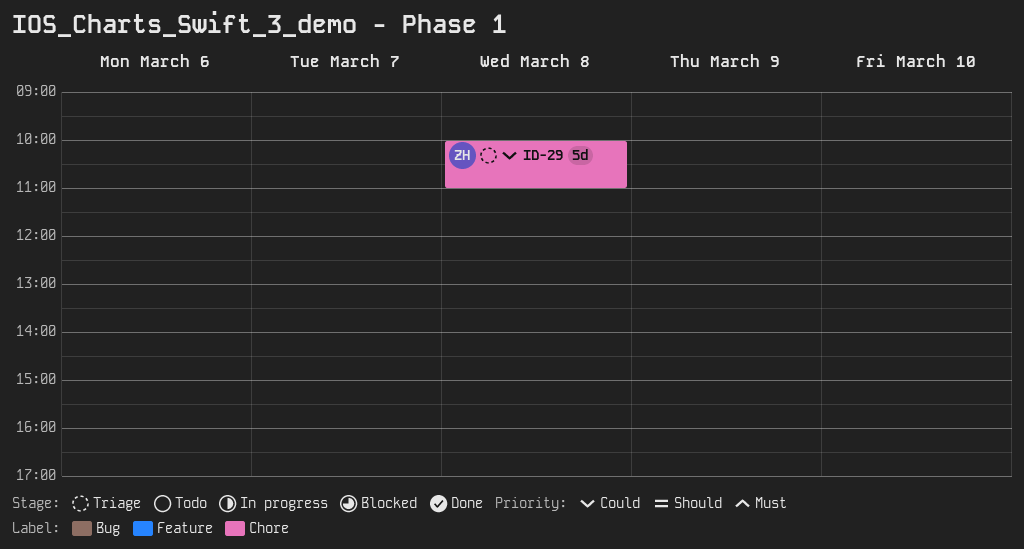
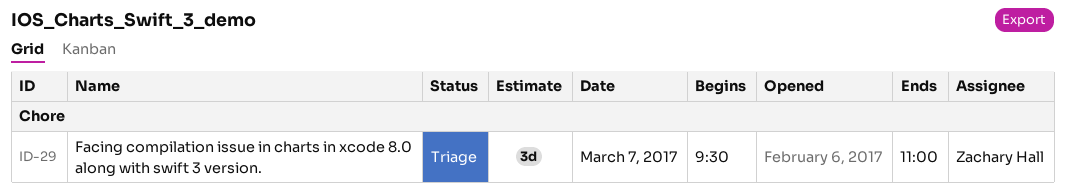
ID-29, estimate: 5d -> 3d
ID-29, day: Mar 8 -> Mar 7
ID-29, begins: 10:00 -> 09:30

